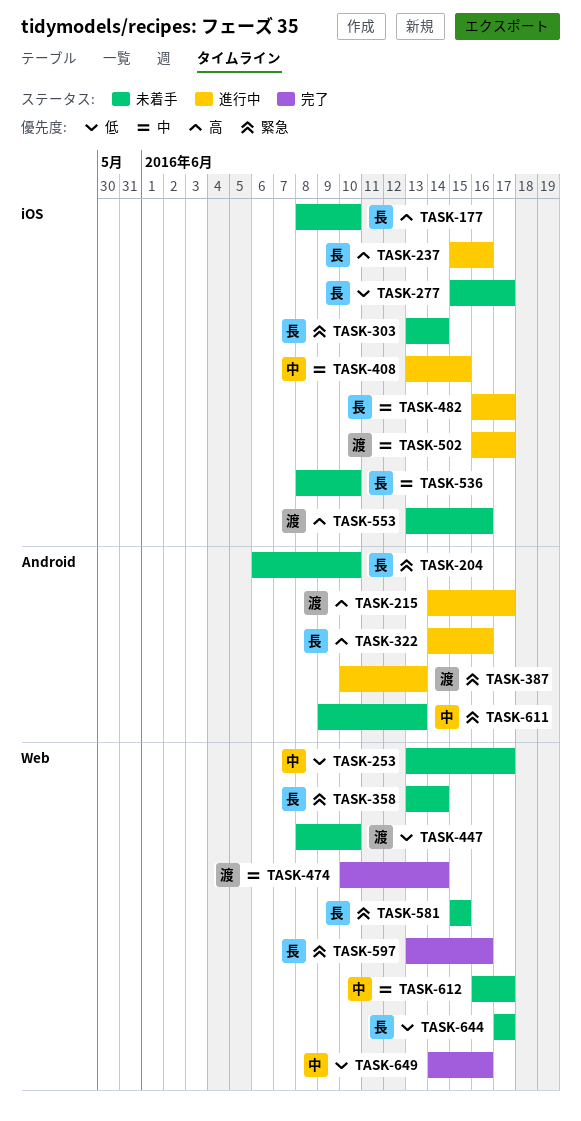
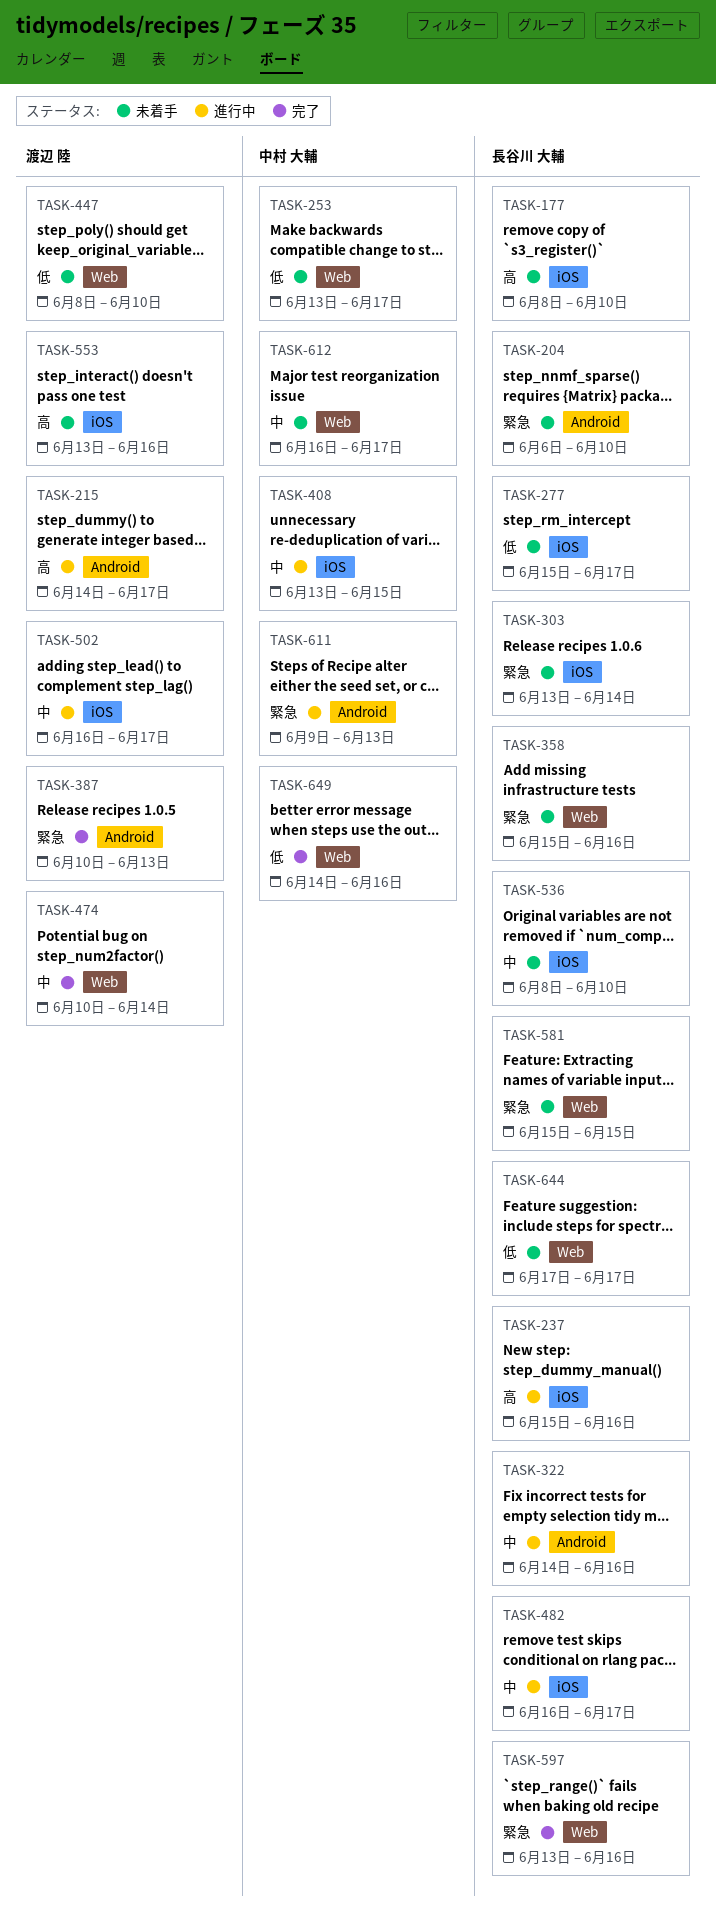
TASK-322, priority: 高 -> 中
TASK-358, start: Jun 13 -> Jun 15
TASK-358, due: Jun 14 -> Jun 16
TASK-387, status: 進行中 -> 完了
TASK-611, status: 未着手 -> 進行中

